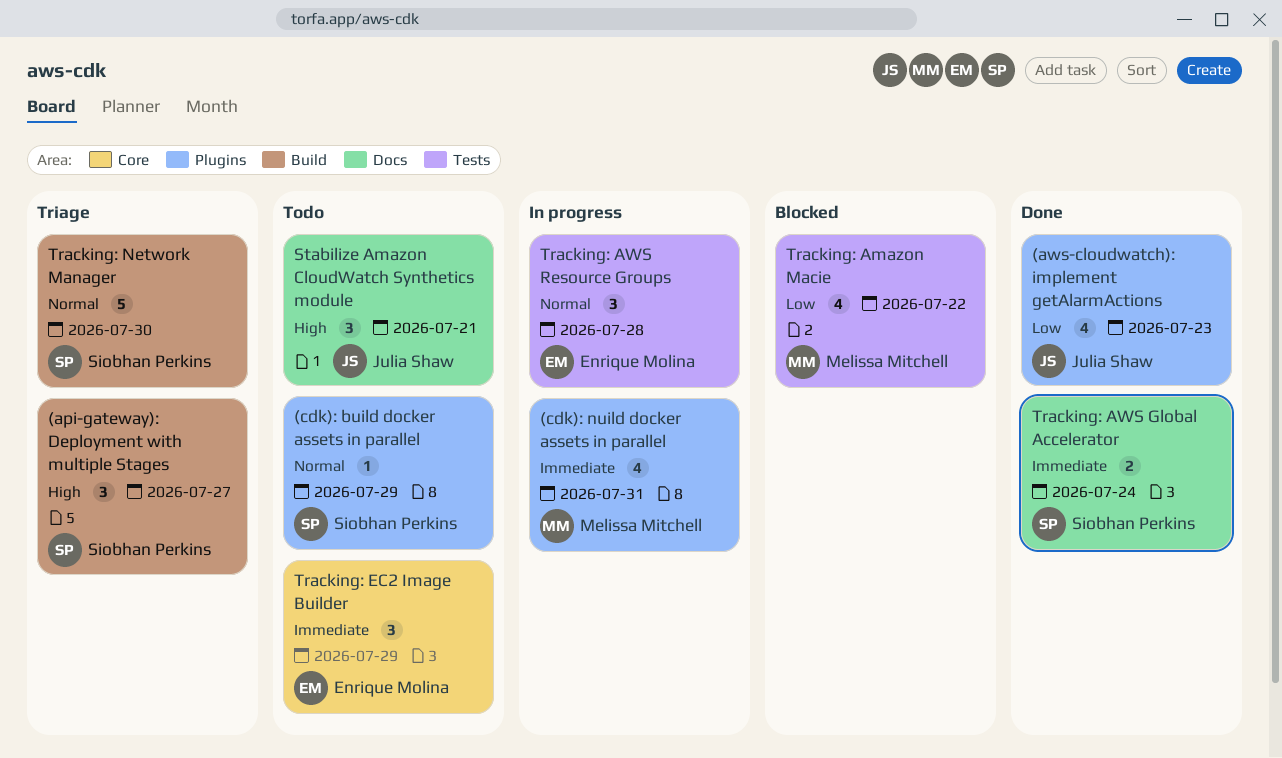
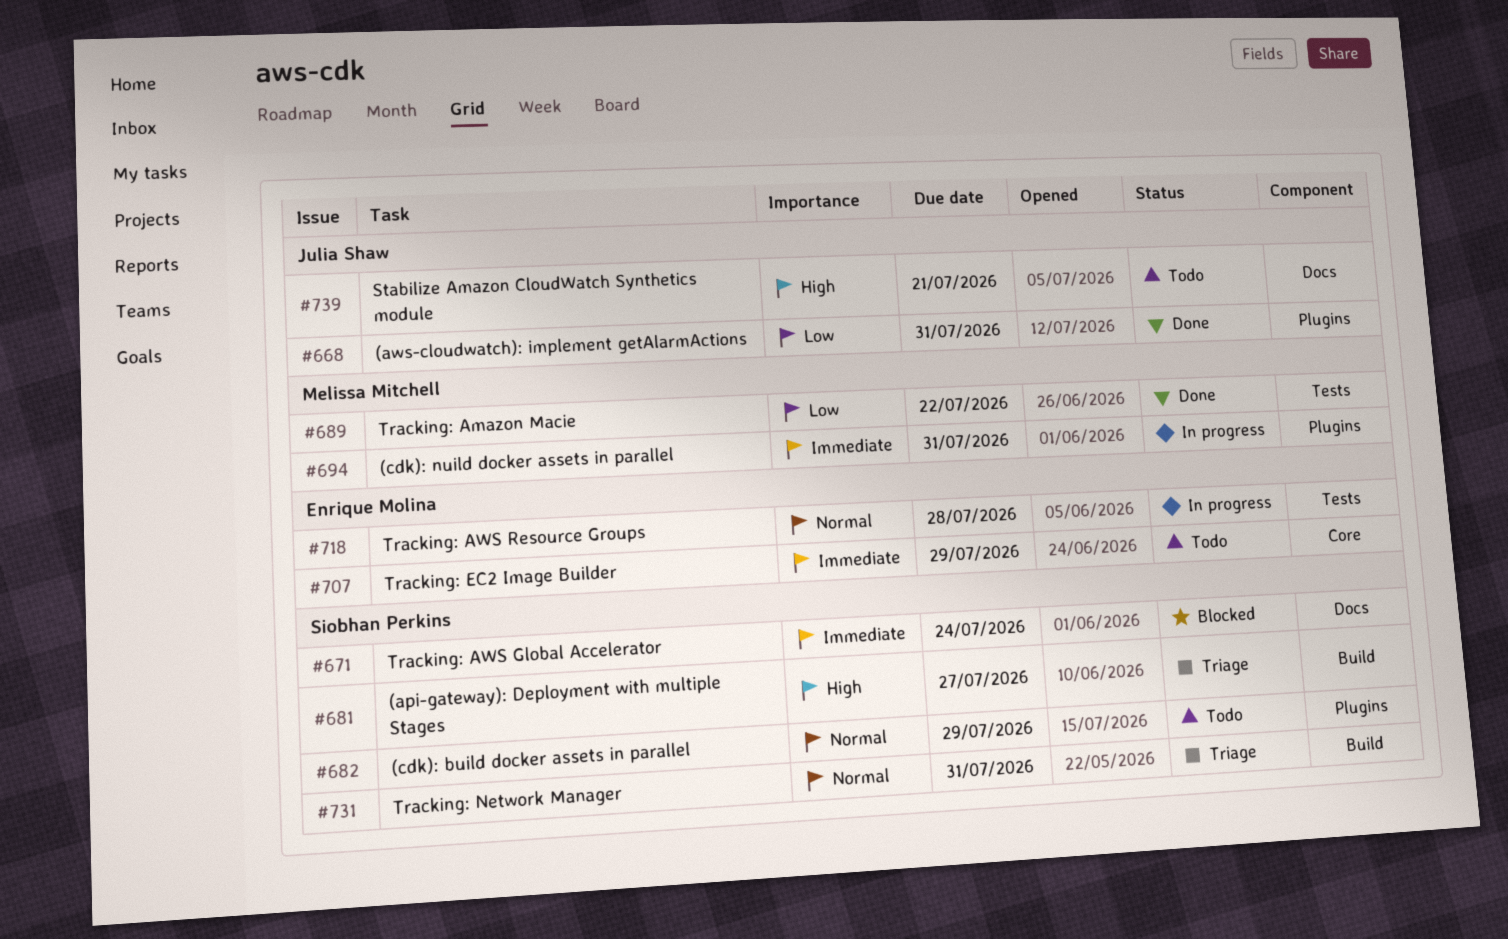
(aws-cloudwatch): implement getAlarmActions, due: Jul 23 -> Jul 31
Tracking: Amazon Macie, status: Blocked -> Done
Tracking: AWS Global Accelerator, status: Done -> Blocked
Tracking: Network Manager, due: Jul 30 -> Jul 31

